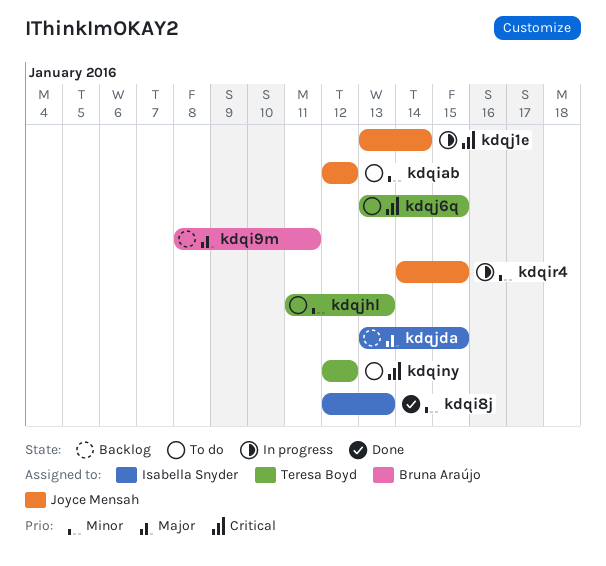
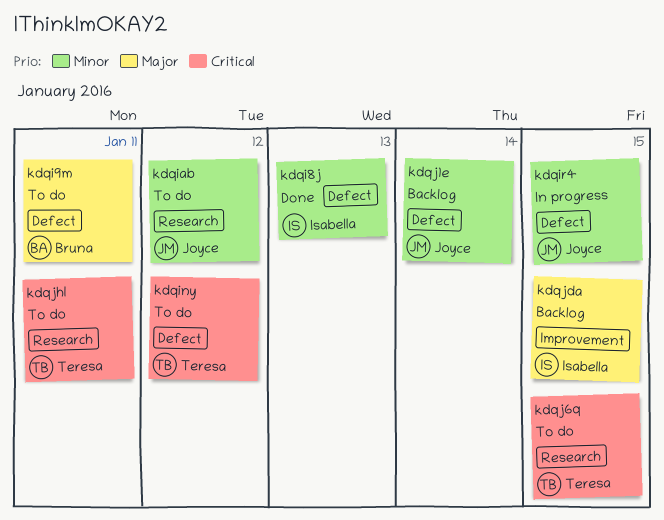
kdqi9m, status: Backlog -> To do
kdqj1e, status: In progress -> Backlog
kdqj1e, priority: Critical -> Minor
kdqjhl, priority: Minor -> Critical
kdqjhl, due: Jan 13 -> Jan 11

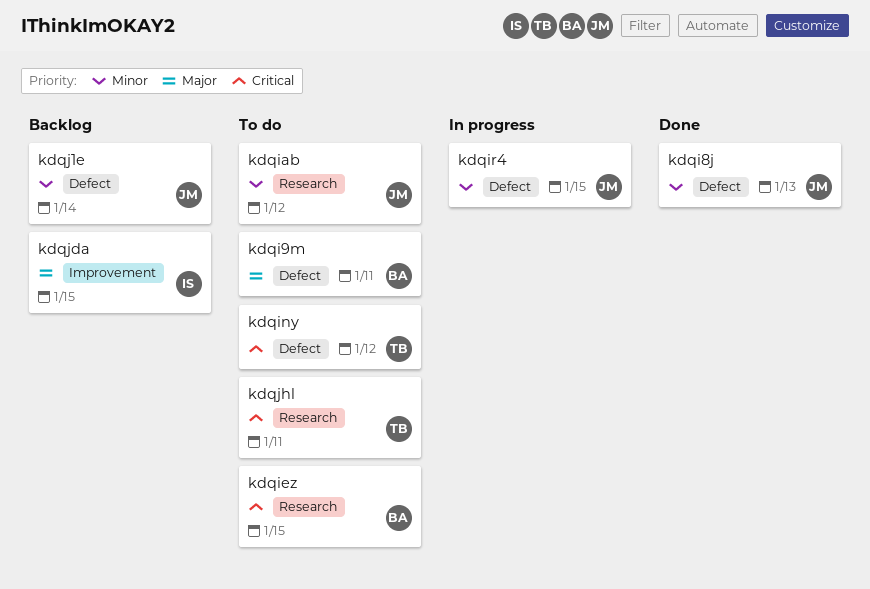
kdqi8j, owner: Isabella -> Joyce
kdqiez: none -> present
kdqj6q: present -> none

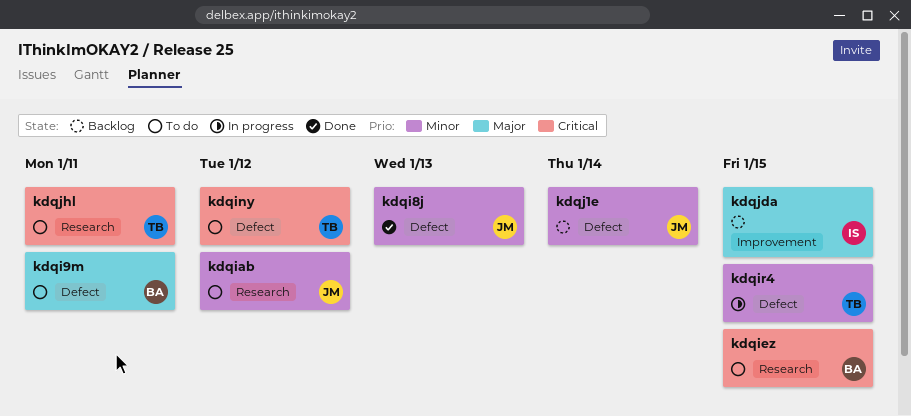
kdqir4, owner: JM -> TB

